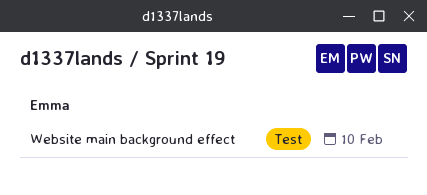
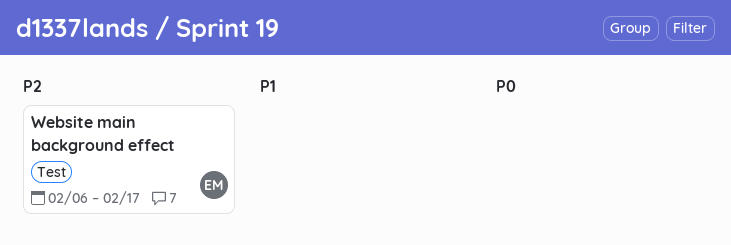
Website main background effect, due: Feb 10 -> Feb 17

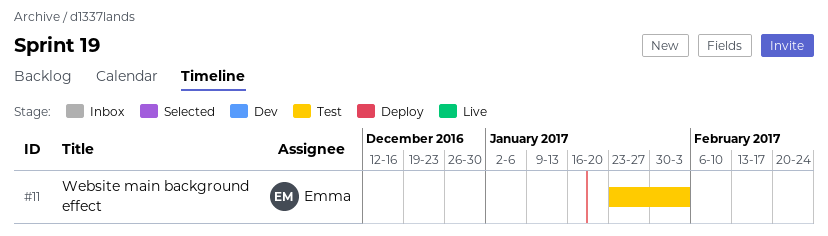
Website main background effect, start: Feb 6 -> Jan 23
Website main background effect, due: Feb 17 -> Feb 3

